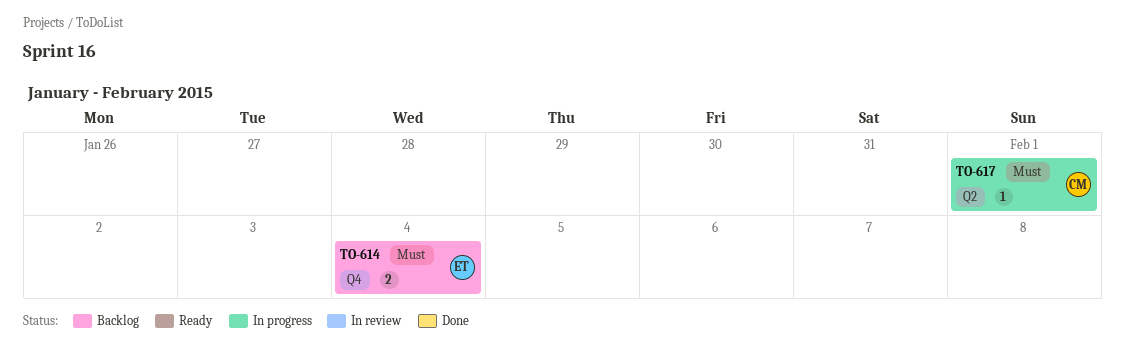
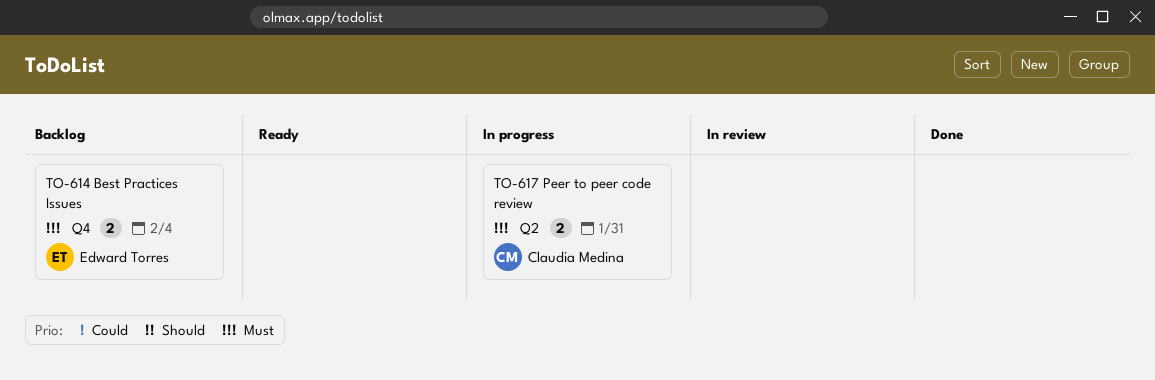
TO-617, estimate: 1 -> 2
TO-617, due: Feb 1 -> Jan 31

